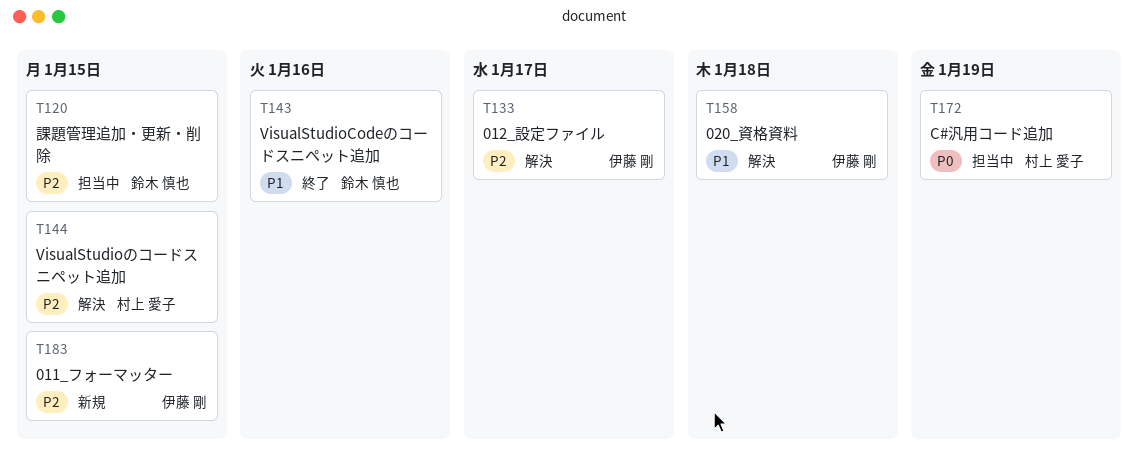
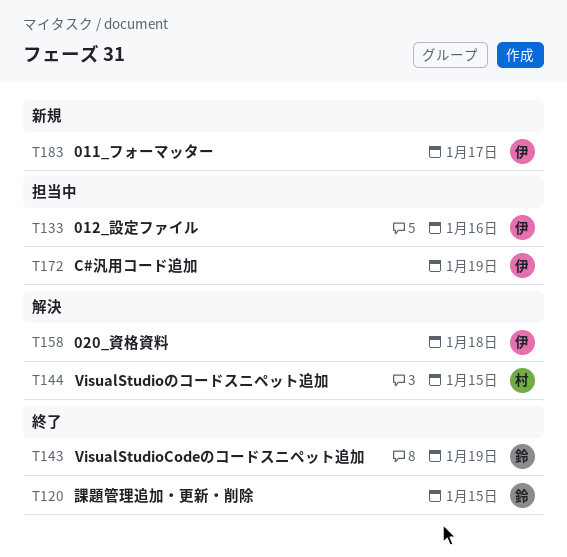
T120, status: 担当中 -> 終了
T133, status: 解決 -> 担当中
T133, due: Jan 17 -> Jan 16
T143, due: Jan 16 -> Jan 19
T172, owner: 村上 愛子 -> 伊藤 剛
T183, due: Jan 15 -> Jan 17

